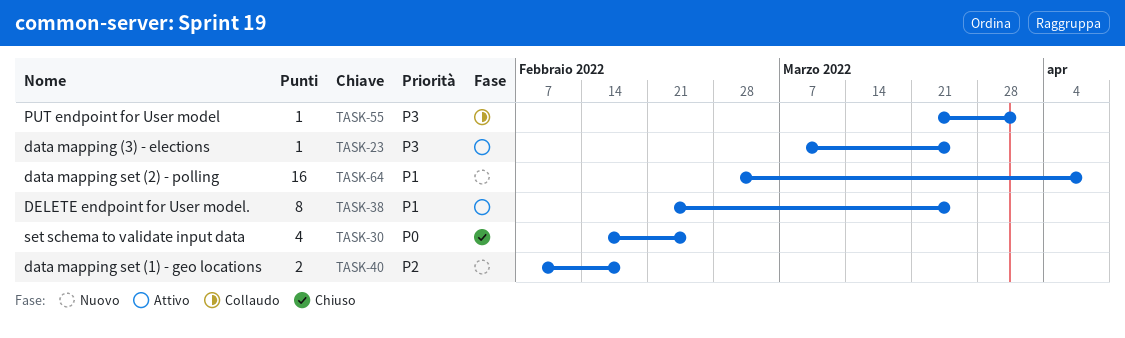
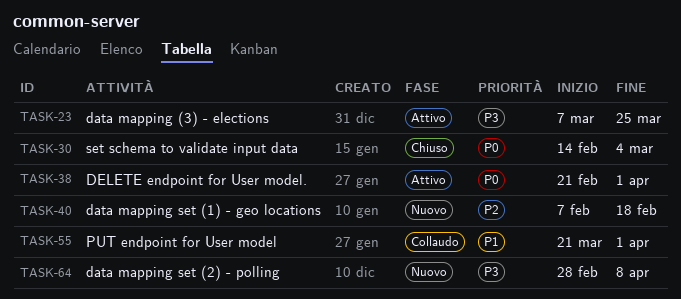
TASK-30, due: Feb 25 -> Mar 4
TASK-38, priority: P1 -> P0
TASK-38, due: Mar 25 -> Apr 1
TASK-55, priority: P3 -> P1
TASK-64, priority: P1 -> P3

